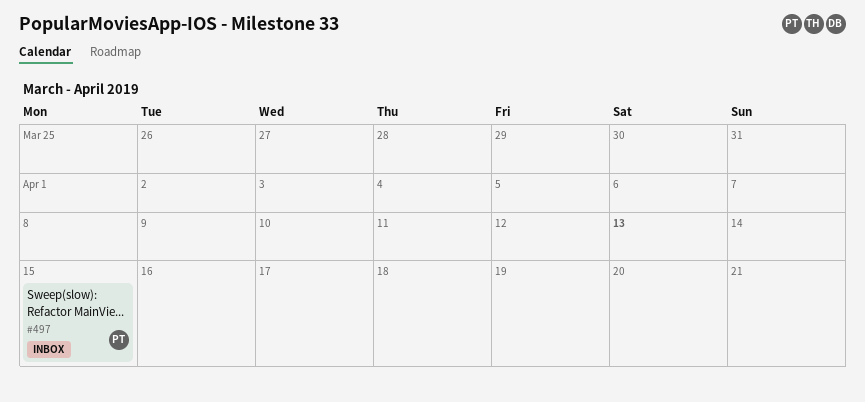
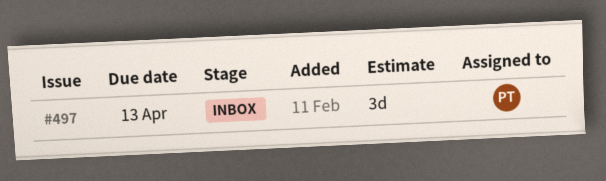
#497, due: Apr 15 -> Apr 13

